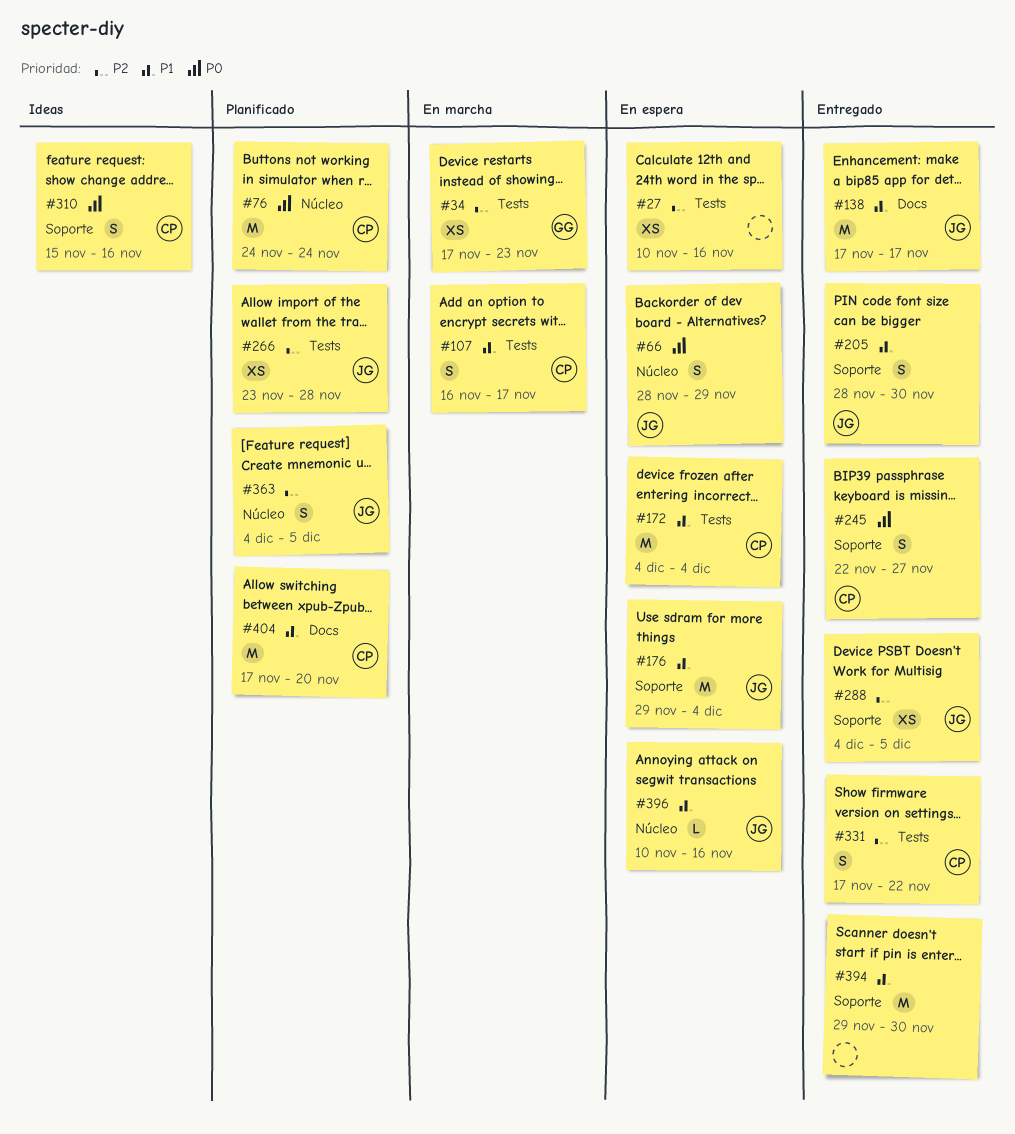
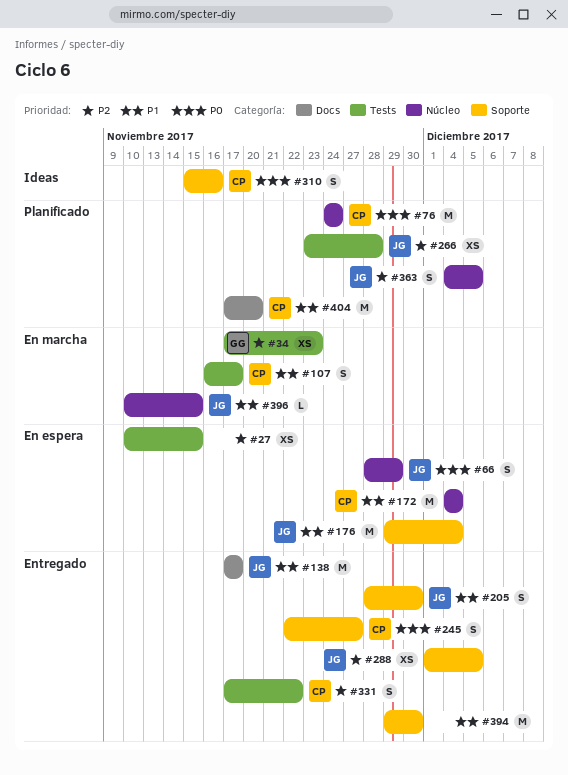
#27, due: Nov 16 -> Nov 15
#172, label: Tests -> Núcleo
#288, start: Dec 4 -> Dec 1
#396, status: En espera -> En marcha
#396, due: Nov 16 -> Nov 15

